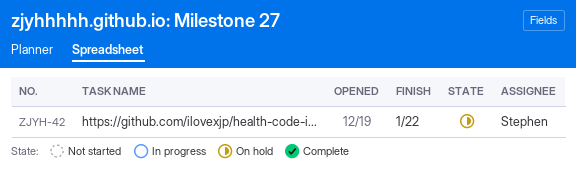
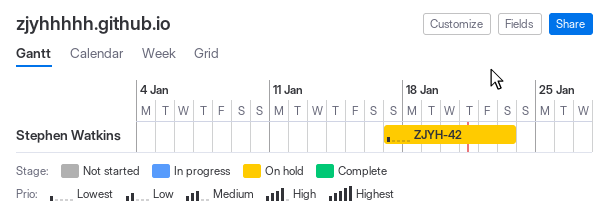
ZJYH-42, due: Jan 22 -> Jan 23

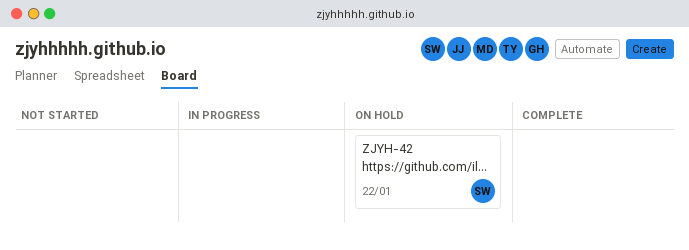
ZJYH-42, due: Jan 23 -> Jan 22

